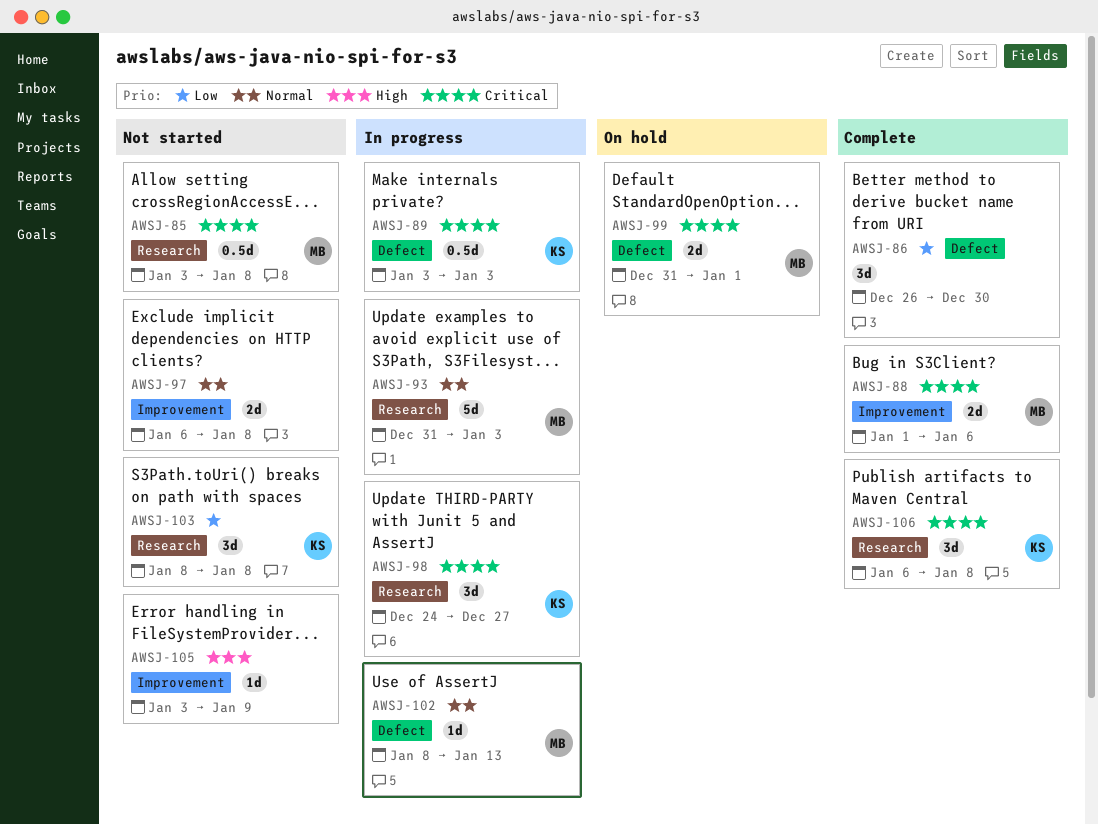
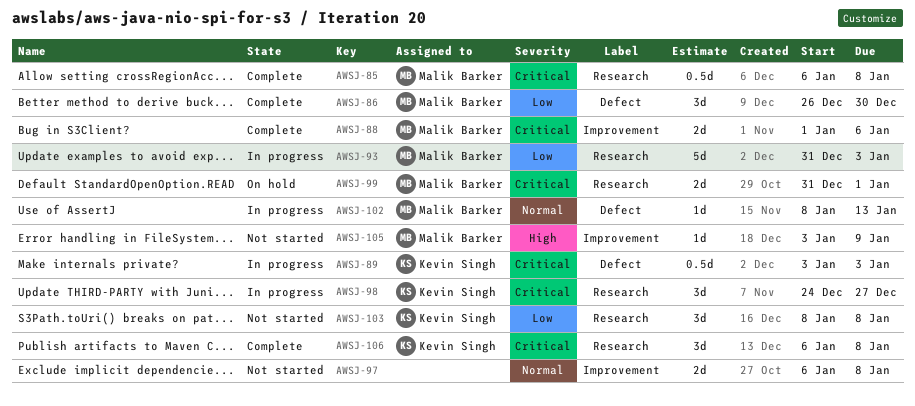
AWSJ-85, status: Not started -> Complete
AWSJ-85, start: Jan 3 -> Jan 6
AWSJ-86, owner: none -> Malik Barker
AWSJ-93, priority: Normal -> Low
AWSJ-99, label: Defect -> Research
AWSJ-105, owner: none -> Malik Barker

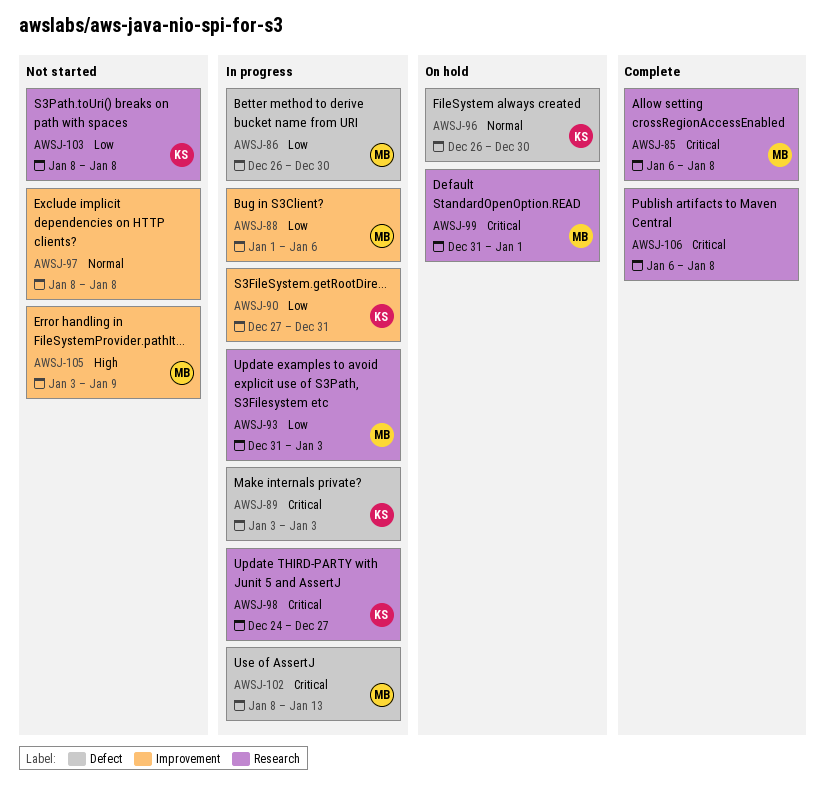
AWSJ-86, status: Complete -> In progress
AWSJ-88, status: Complete -> In progress
AWSJ-88, priority: Critical -> Low
AWSJ-90: none -> present
AWSJ-96: none -> present
AWSJ-97, start: Jan 6 -> Jan 8
AWSJ-102, priority: Normal -> Critical
AWSJ-106, owner: Kevin Singh -> none

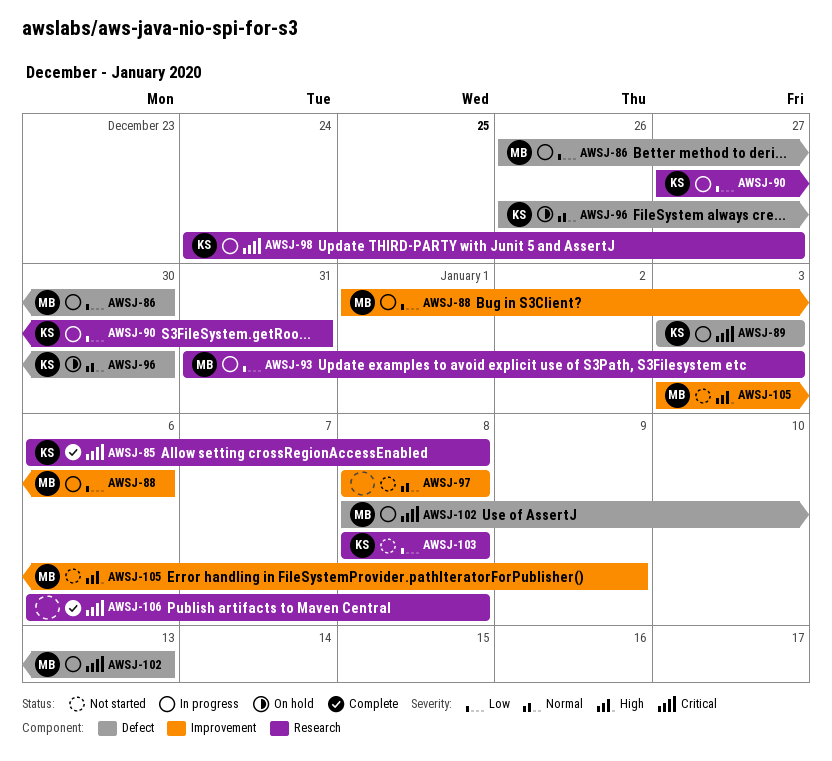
AWSJ-85, owner: MB -> KS
AWSJ-90, label: Improvement -> Research
AWSJ-99: present -> none

